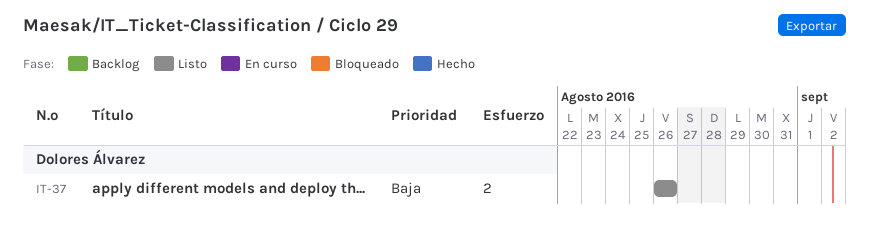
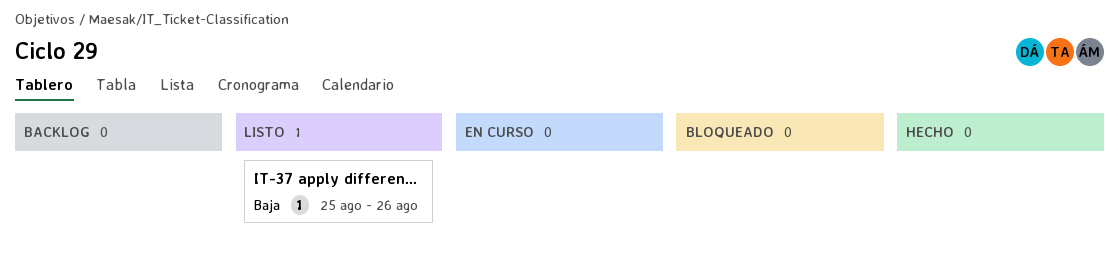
IT-37, estimate: 2 -> 1
IT-37, start: Aug 26 -> Aug 25

